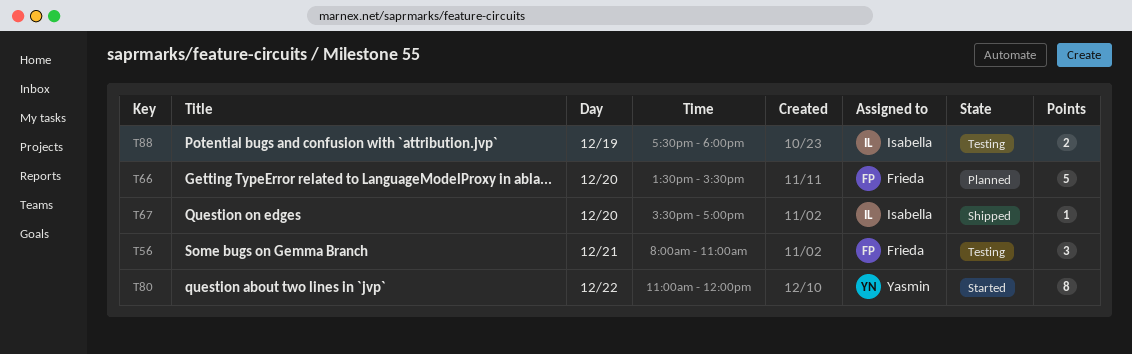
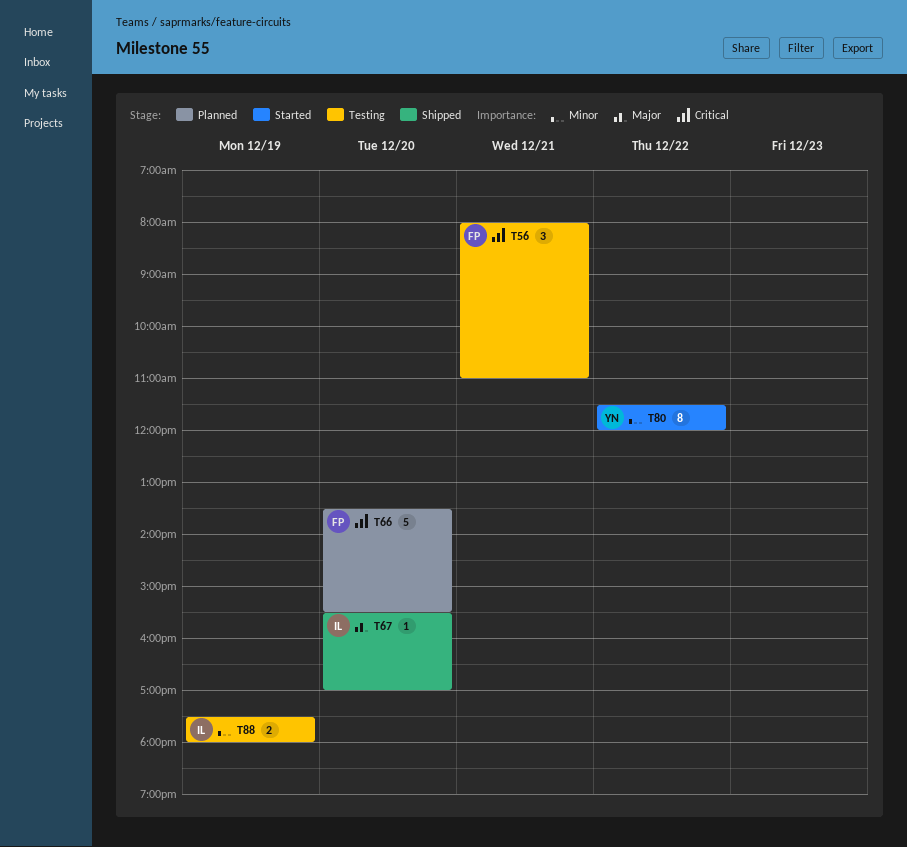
T80, begins: 11:00 -> 11:30

